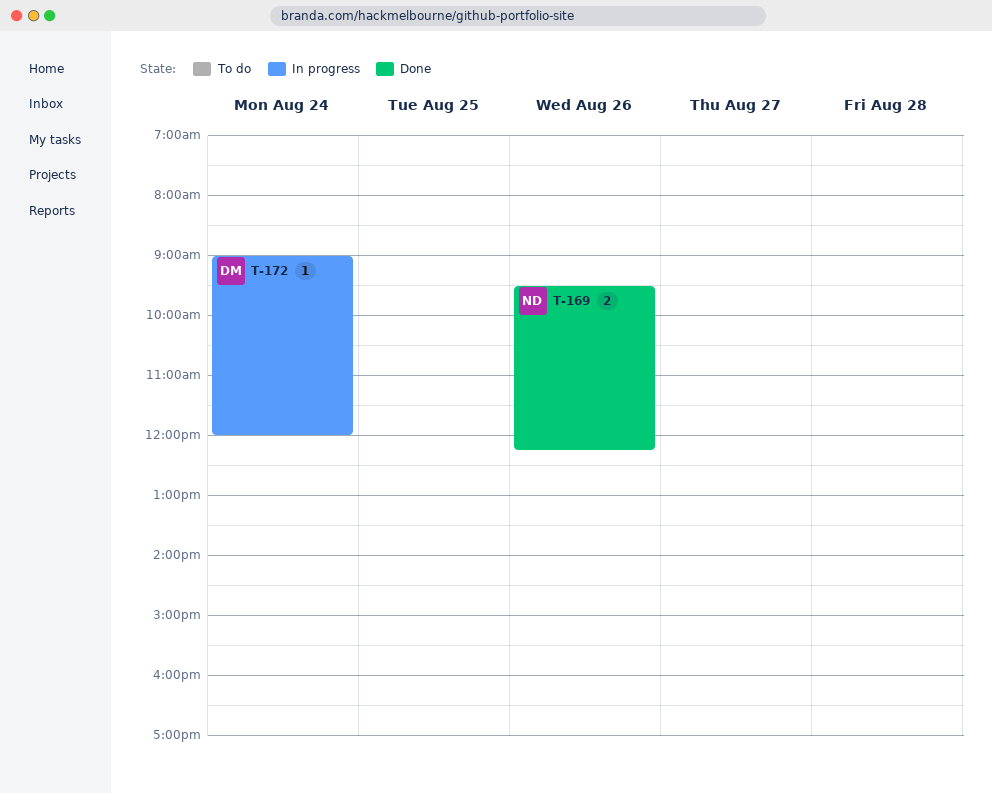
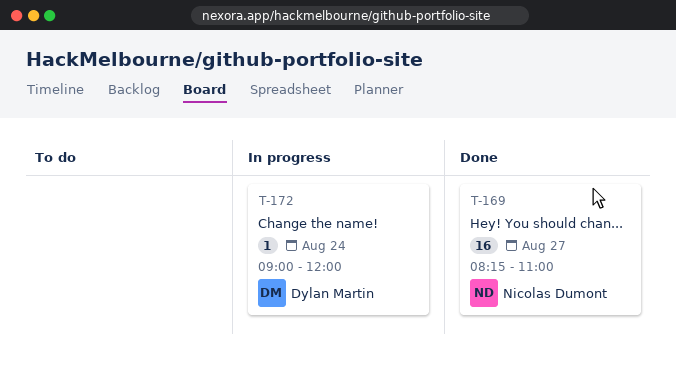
T-169, estimate: 2 -> 16
T-169, day: Aug 26 -> Aug 27
T-169, begins: 09:30 -> 08:15
T-169, ends: 12:15 -> 11:00

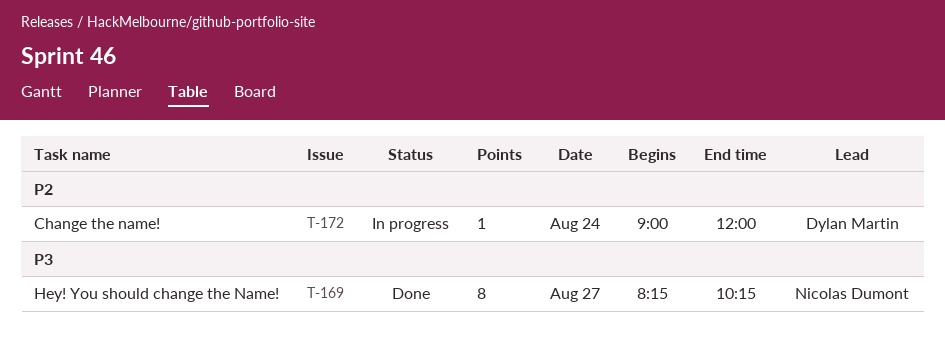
T-169, estimate: 16 -> 8
T-169, ends: 11:00 -> 10:15

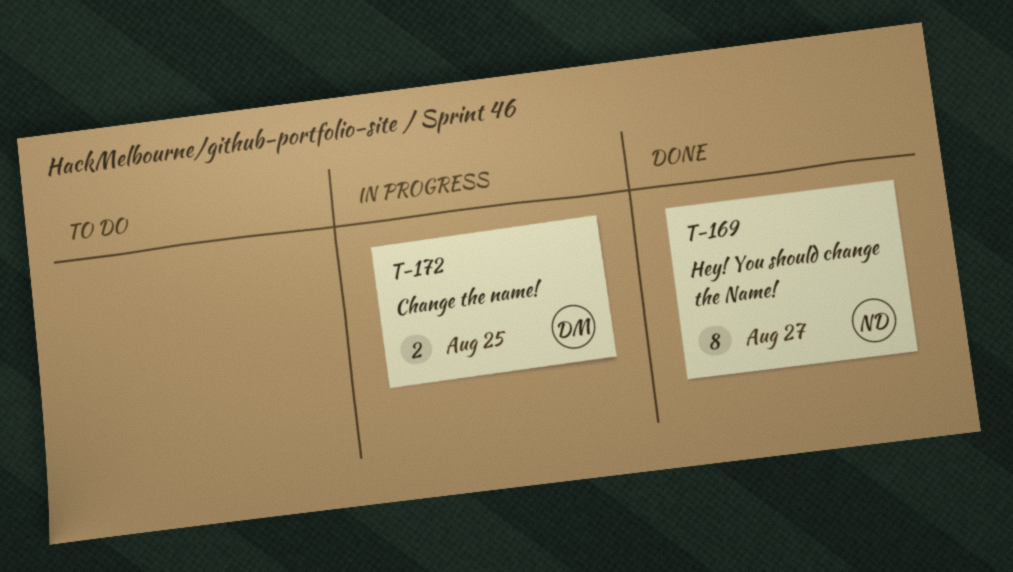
T-172, estimate: 1 -> 2
T-172, day: Aug 24 -> Aug 25

